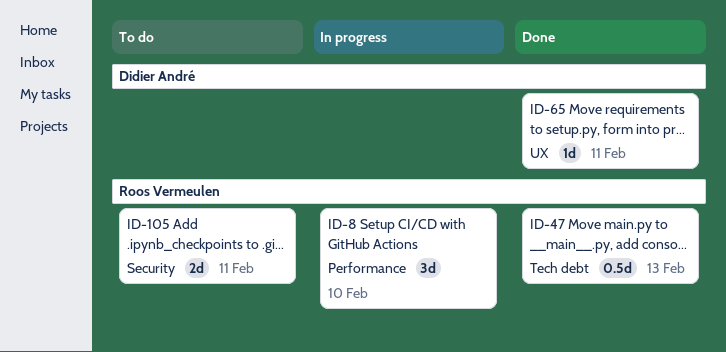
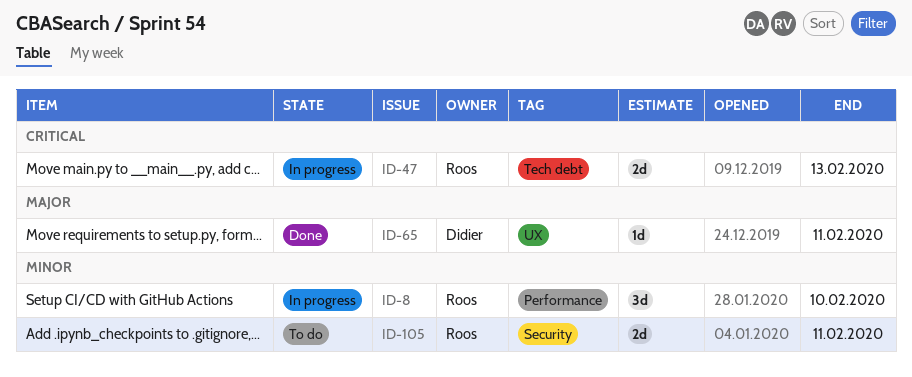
ID-47, status: Done -> In progress
ID-47, estimate: 0.5d -> 2d

